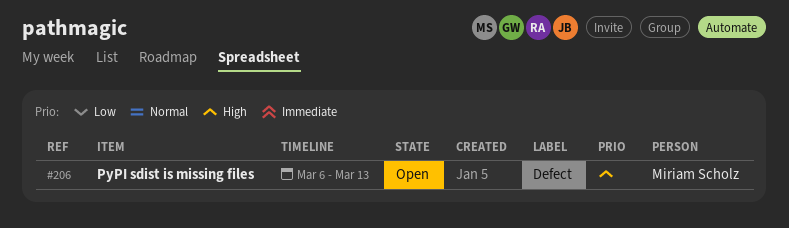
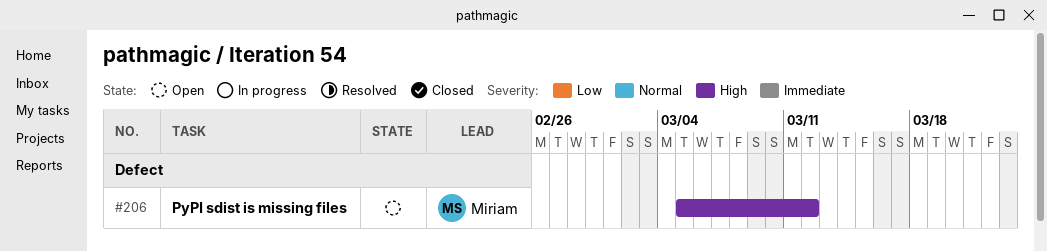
#206, start: Mar 6 -> Mar 5
#206, due: Mar 13 -> Mar 12

